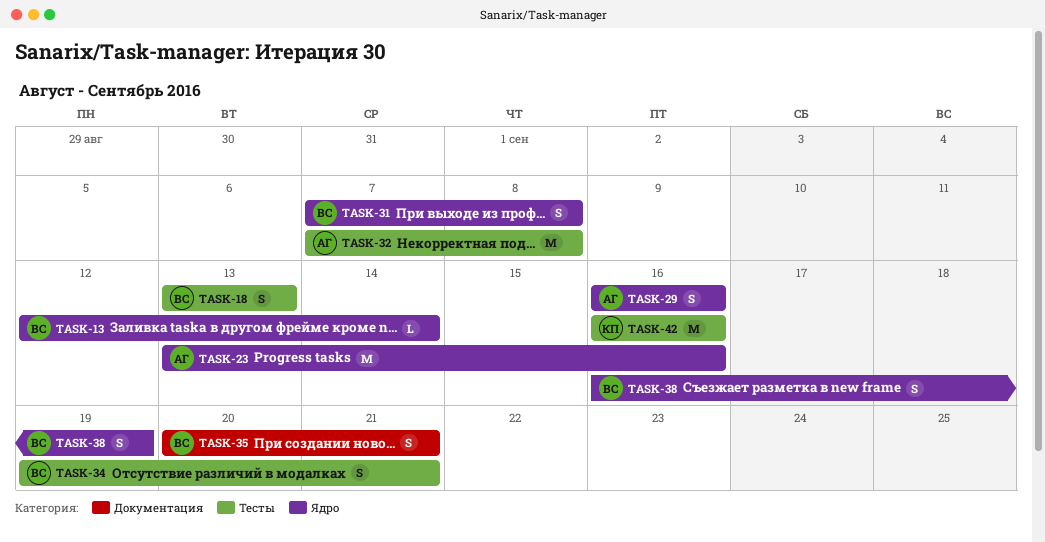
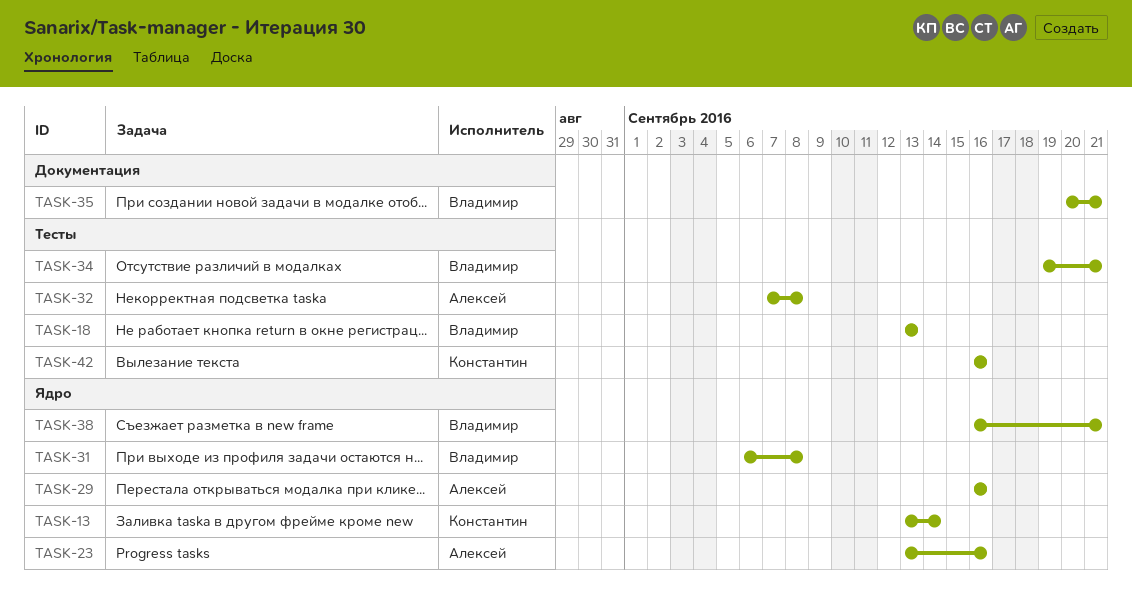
TASK-13, owner: Владимир -> Константин
TASK-13, start: Sep 12 -> Sep 13
TASK-31, start: Sep 7 -> Sep 6
TASK-38, due: Sep 19 -> Sep 21

